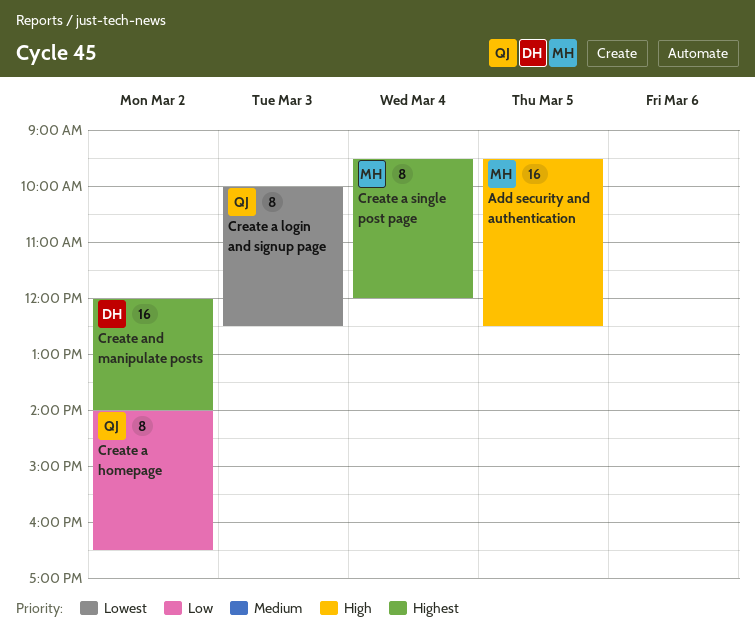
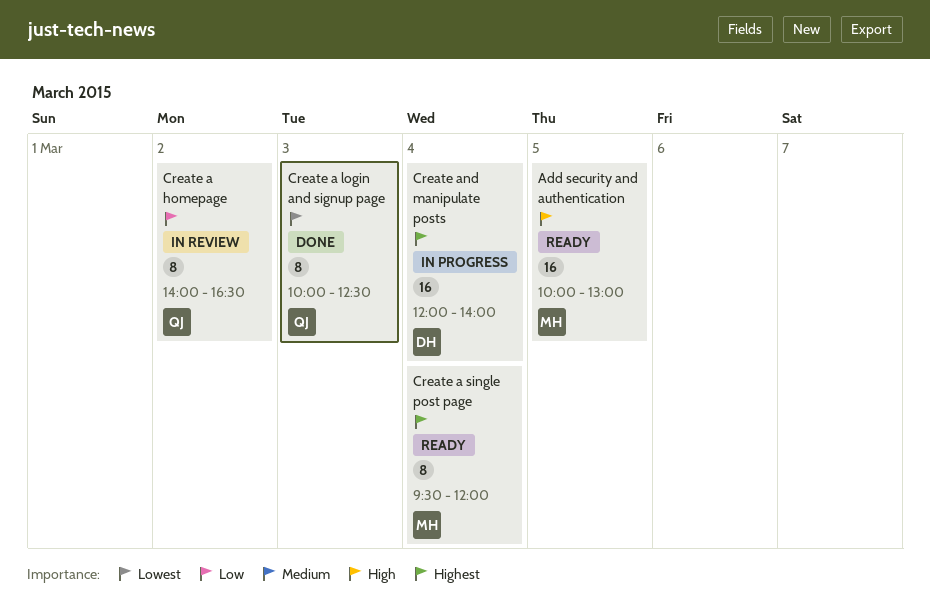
Add security and authentication, begins: 09:30 -> 10:00
Add security and authentication, ends: 12:30 -> 13:00
Create and manipulate posts, day: Mar 2 -> Mar 4

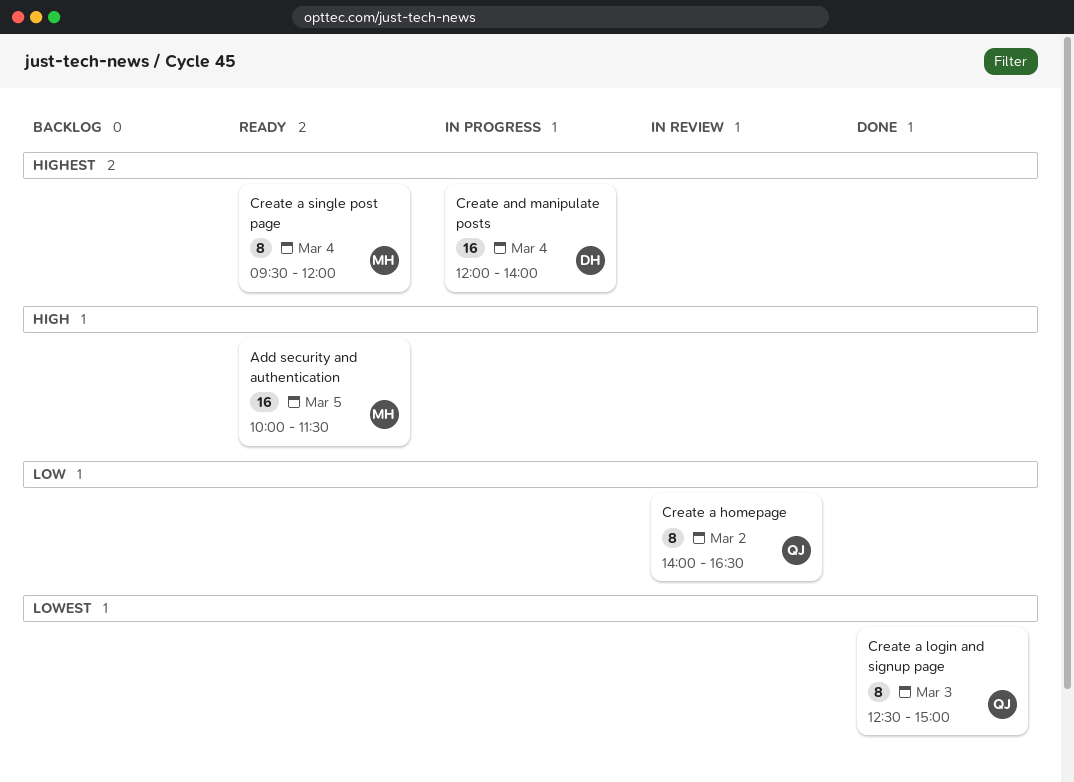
Add security and authentication, ends: 13:00 -> 11:30
Create a login and signup page, begins: 10:00 -> 12:30
Create a login and signup page, ends: 12:30 -> 15:00

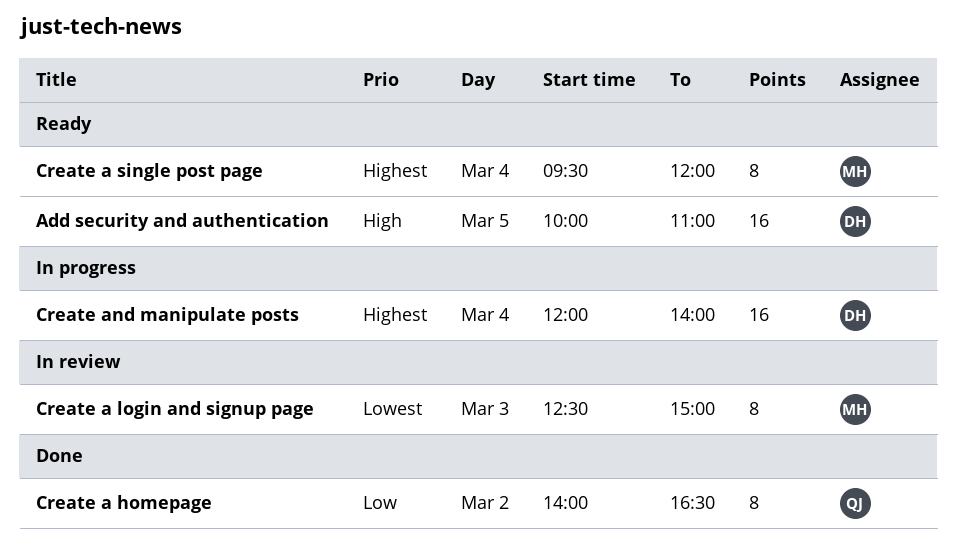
Add security and authentication, owner: MH -> DH
Add security and authentication, ends: 11:30 -> 11:00
Create a homepage, status: In review -> Done
Create a login and signup page, status: Done -> In review
Create a login and signup page, owner: QJ -> MH

